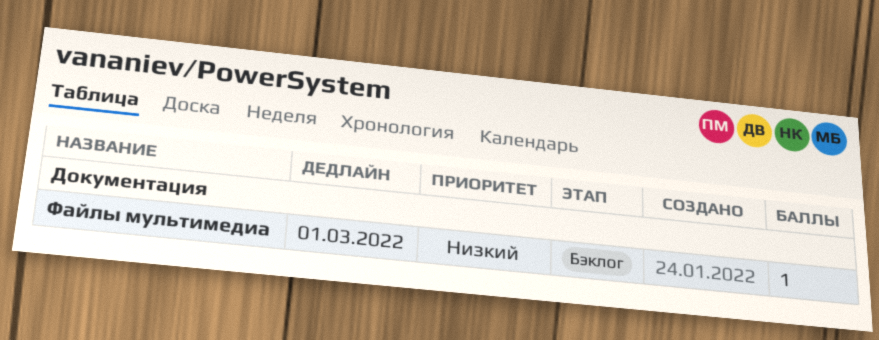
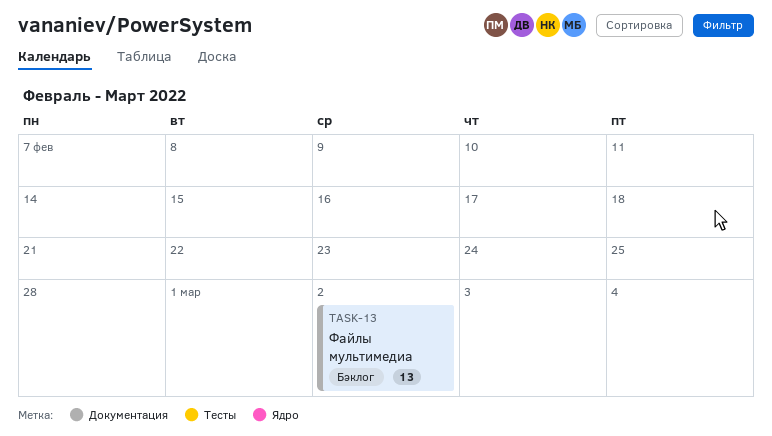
Файлы мультимедиа, estimate: 1 -> 13
Файлы мультимедиа, due: Mar 1 -> Mar 2

